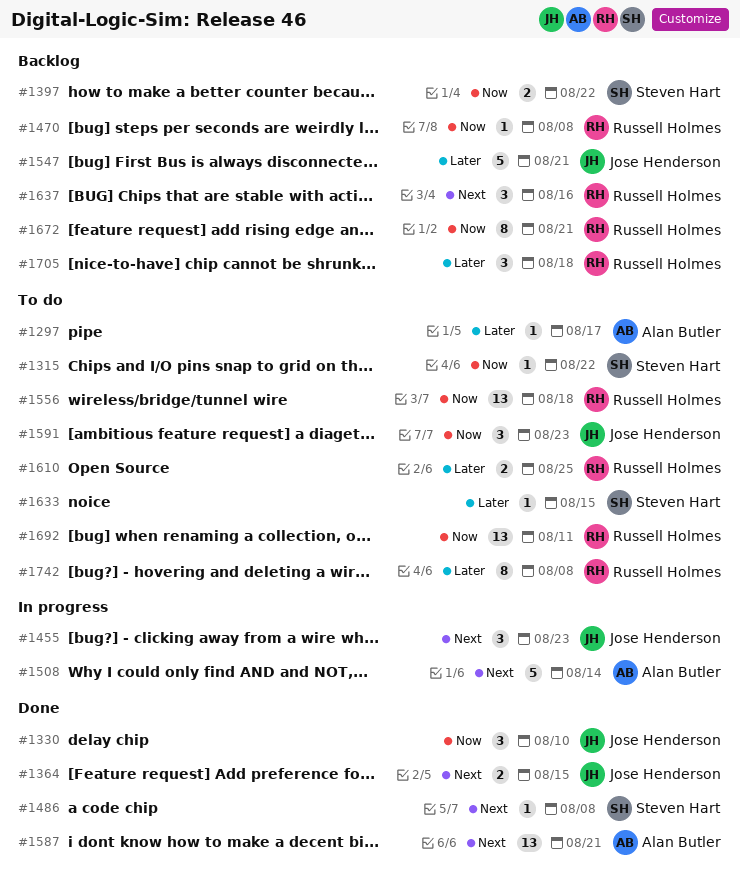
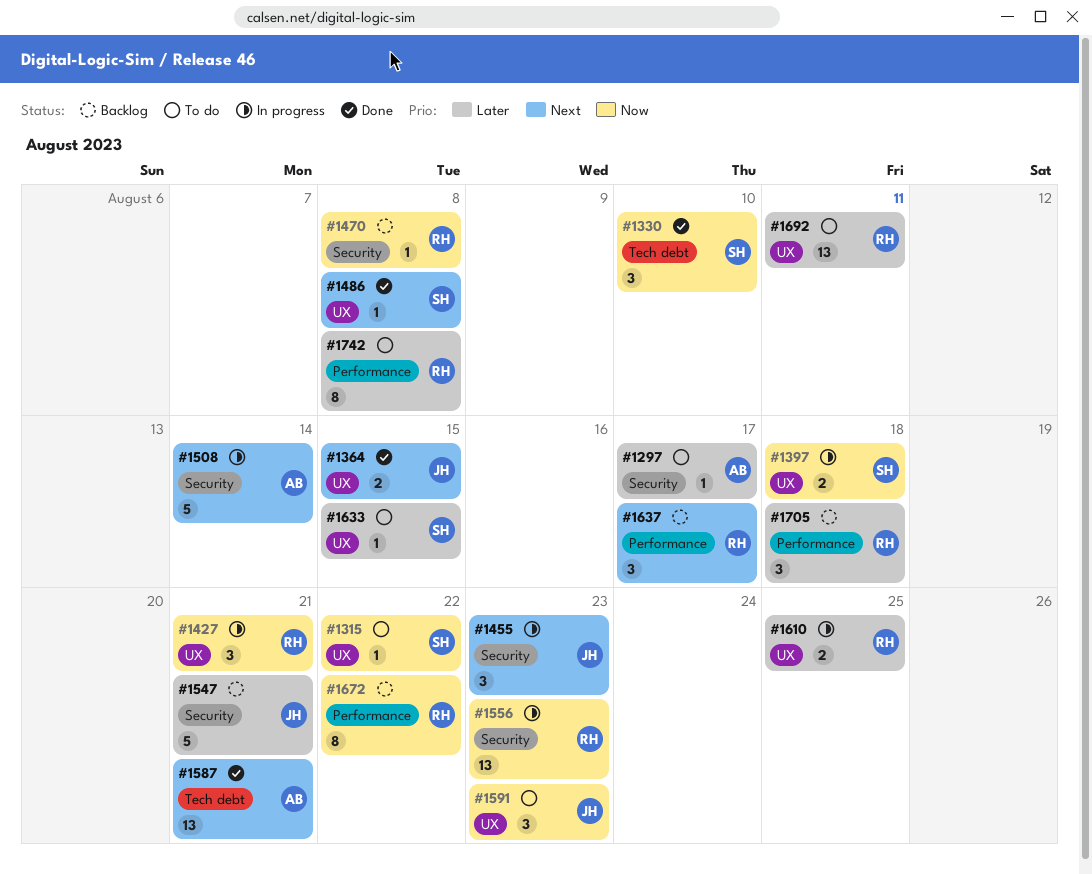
#1330, owner: Jose Henderson -> Steven Hart
#1397, status: Backlog -> In progress
#1397, due: Aug 22 -> Aug 18
#1427: none -> present
#1556, status: To do -> In progress
#1556, due: Aug 18 -> Aug 23
#1610, status: To do -> In progress
#1637, due: Aug 16 -> Aug 17
#1672, due: Aug 21 -> Aug 22
#1692, priority: Now -> Later

